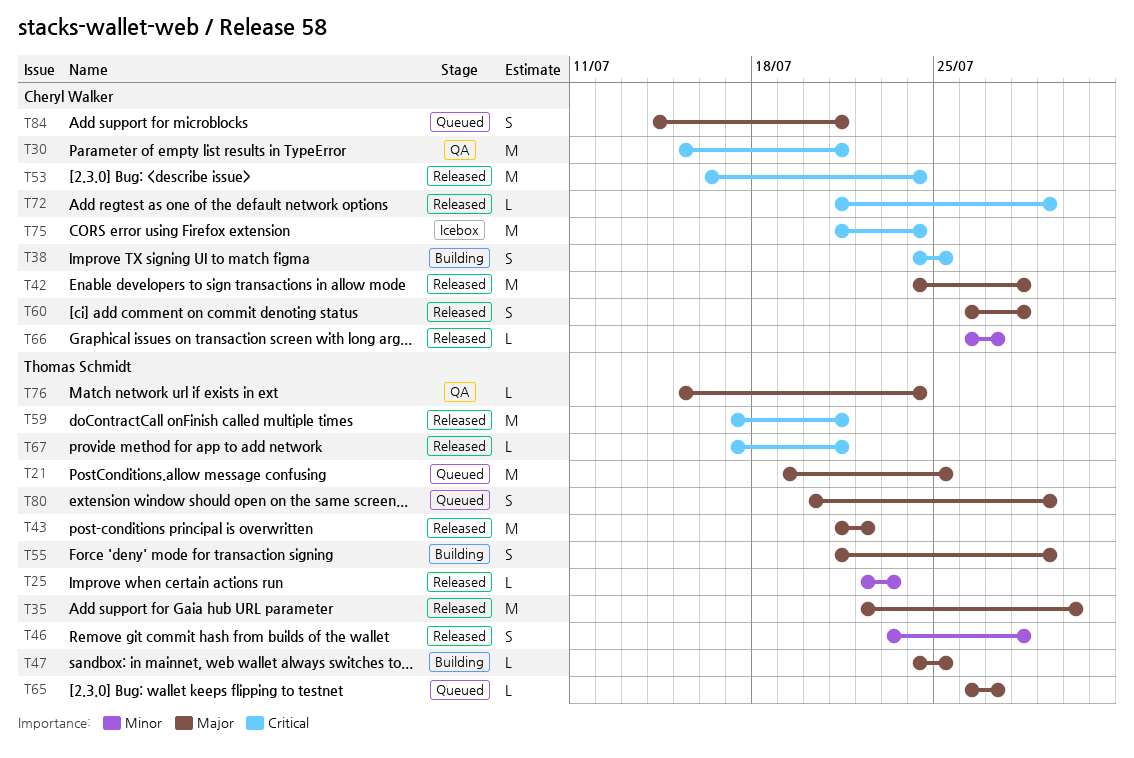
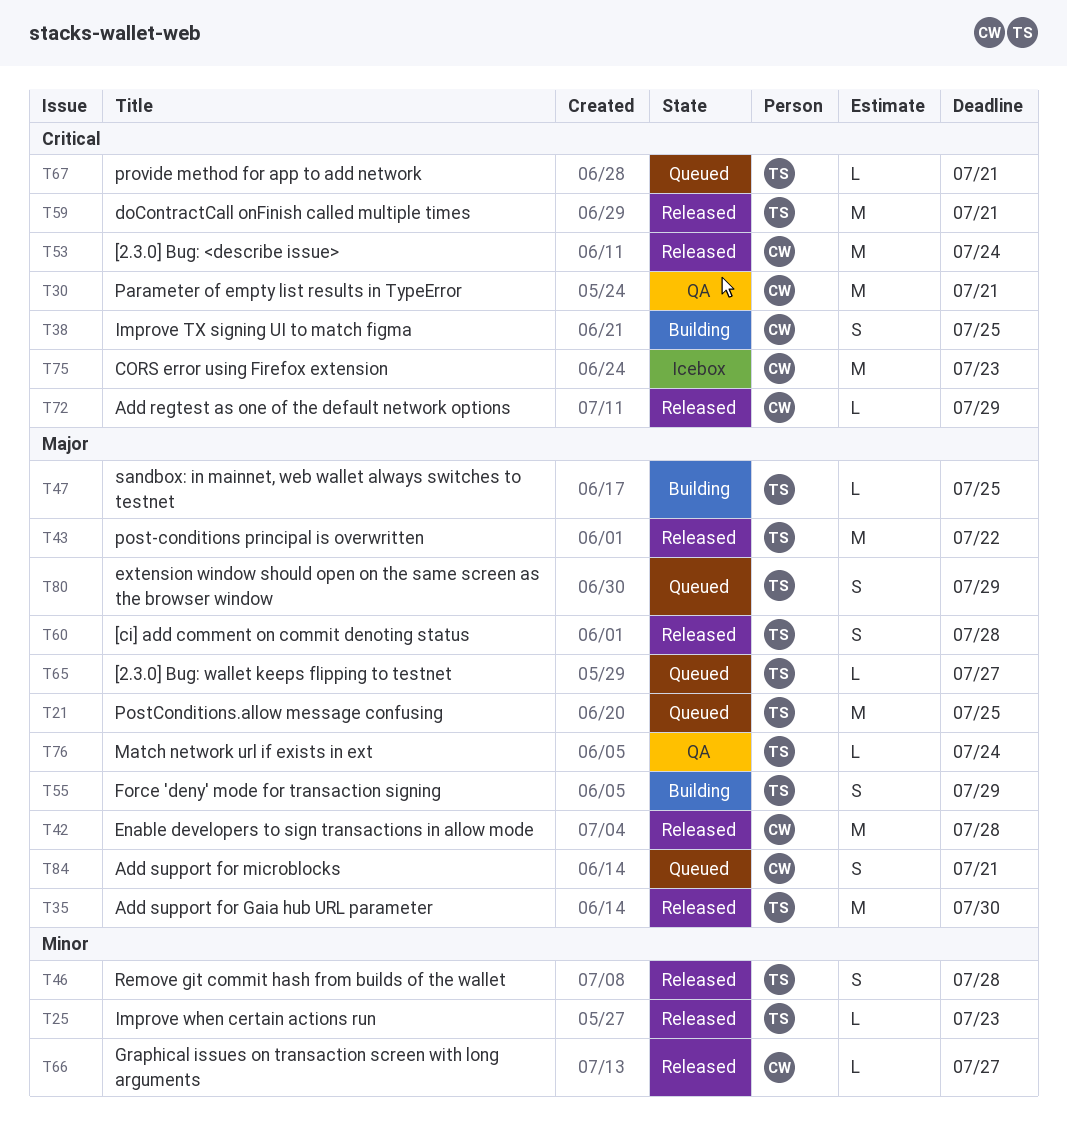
T60, owner: Cheryl Walker -> Thomas Schmidt
T67, status: Released -> Queued
T75, due: Jul 24 -> Jul 23

